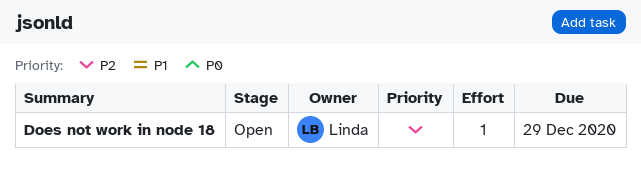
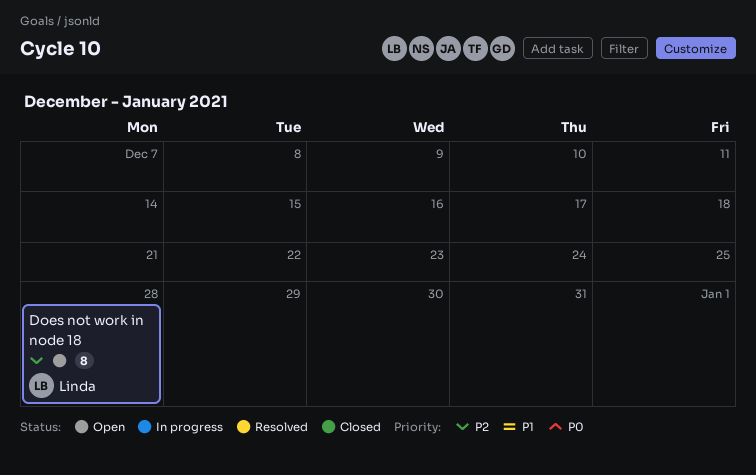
Does not work in node 18, estimate: 1 -> 8
Does not work in node 18, due: Dec 29 -> Dec 28

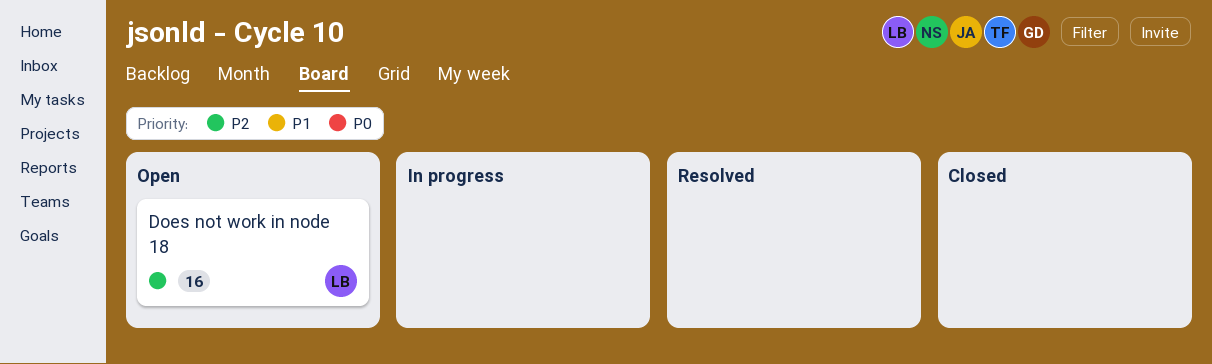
Does not work in node 18, estimate: 8 -> 16

